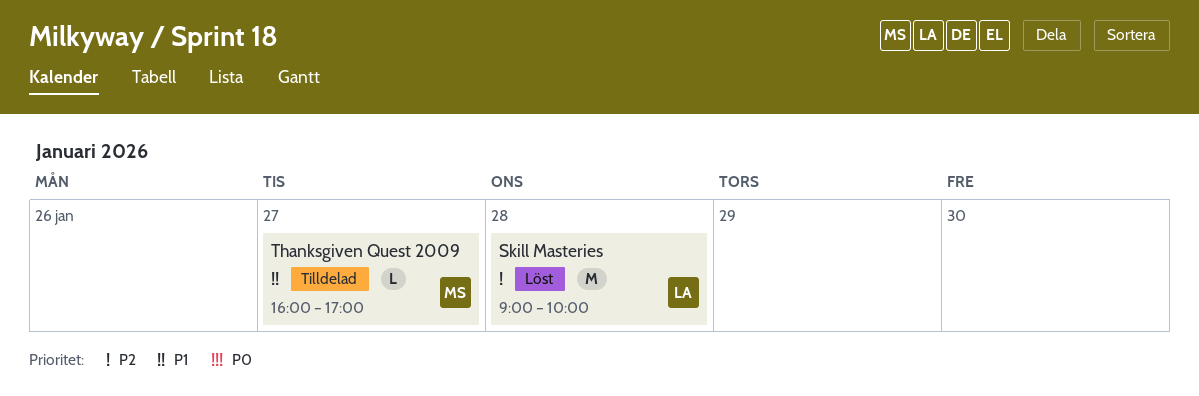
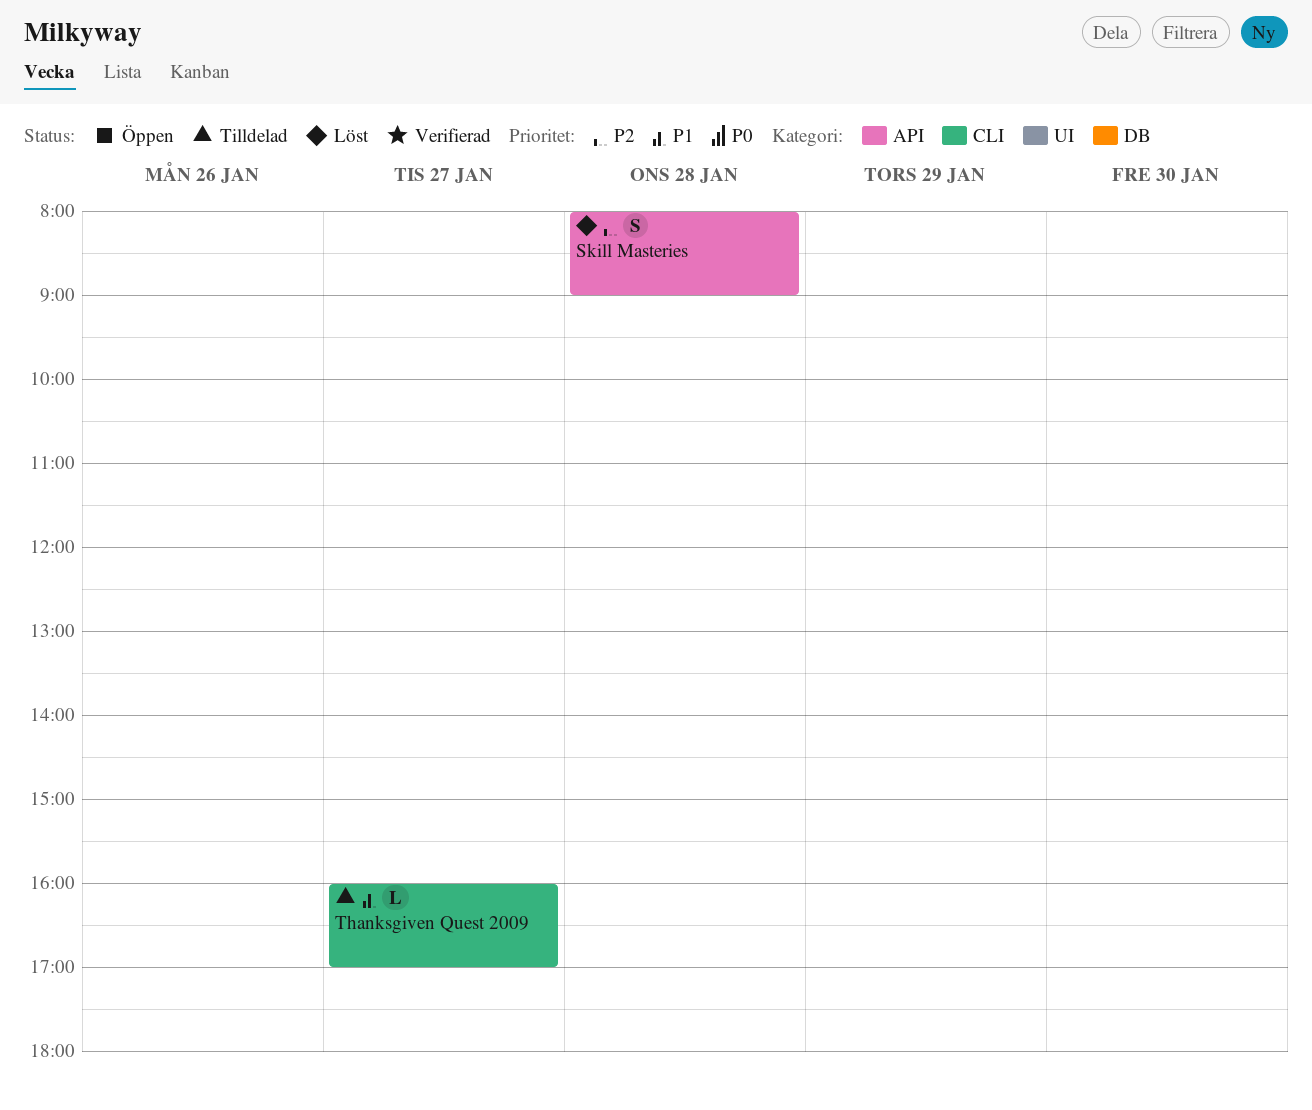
Skill Masteries, estimate: M -> S
Skill Masteries, begins: 09:00 -> 08:00
Skill Masteries, ends: 10:00 -> 09:00

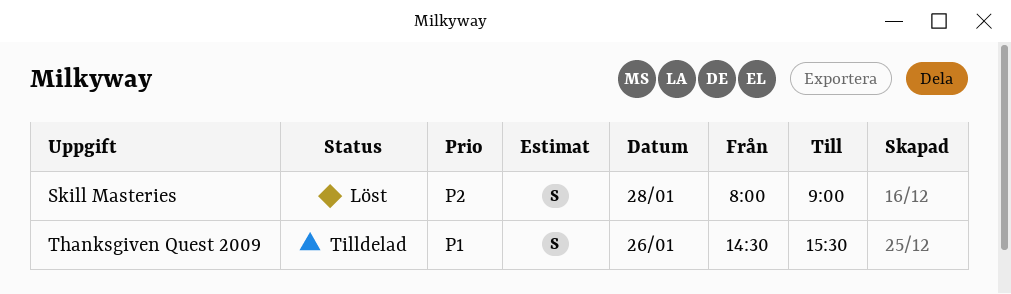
Thanksgiven Quest 2009, estimate: L -> S
Thanksgiven Quest 2009, day: Jan 27 -> Jan 26
Thanksgiven Quest 2009, begins: 16:00 -> 14:30
Thanksgiven Quest 2009, ends: 17:00 -> 15:30

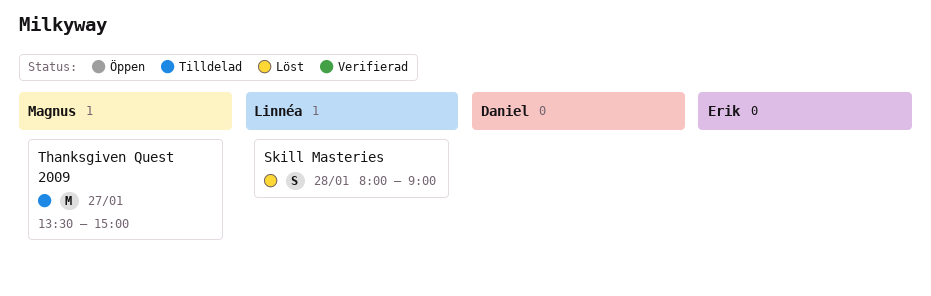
Thanksgiven Quest 2009, estimate: S -> M
Thanksgiven Quest 2009, day: Jan 26 -> Jan 27
Thanksgiven Quest 2009, begins: 14:30 -> 13:30
Thanksgiven Quest 2009, ends: 15:30 -> 15:00

